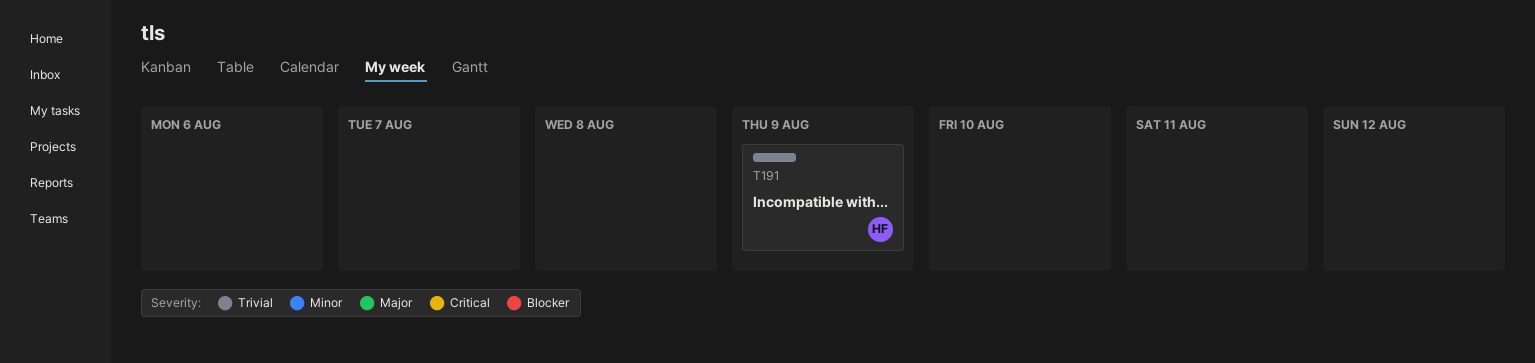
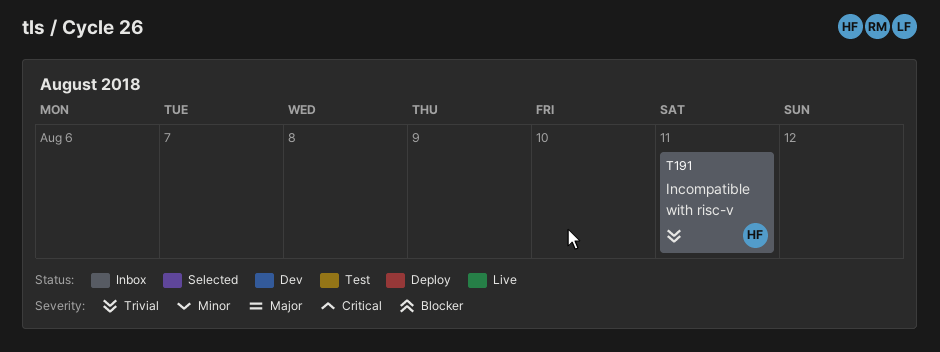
T191, due: Aug 9 -> Aug 11

